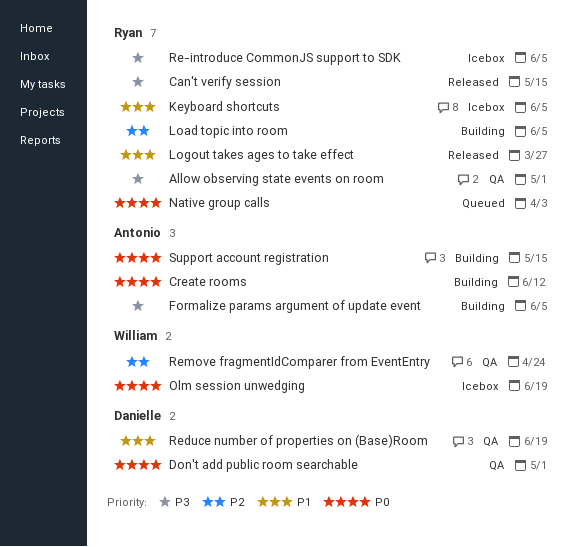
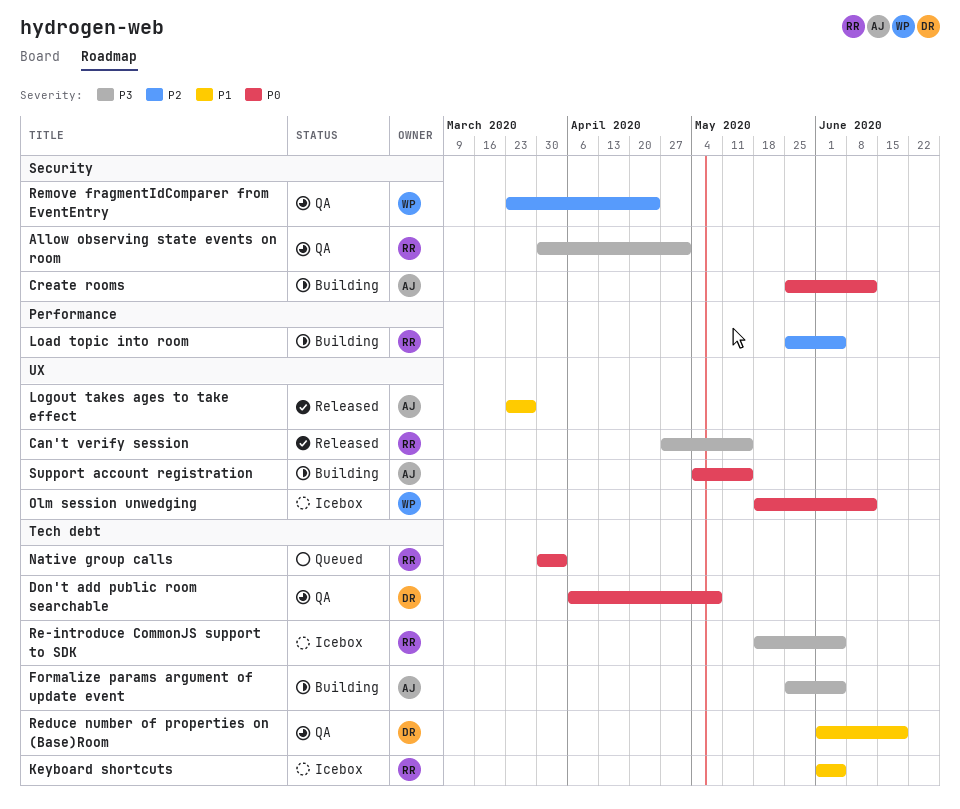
Don't add public room searchable, due: May 1 -> May 8
Logout takes ages to take effect, owner: Ryan -> Antonio
Olm session unwedging, due: Jun 19 -> Jun 12

